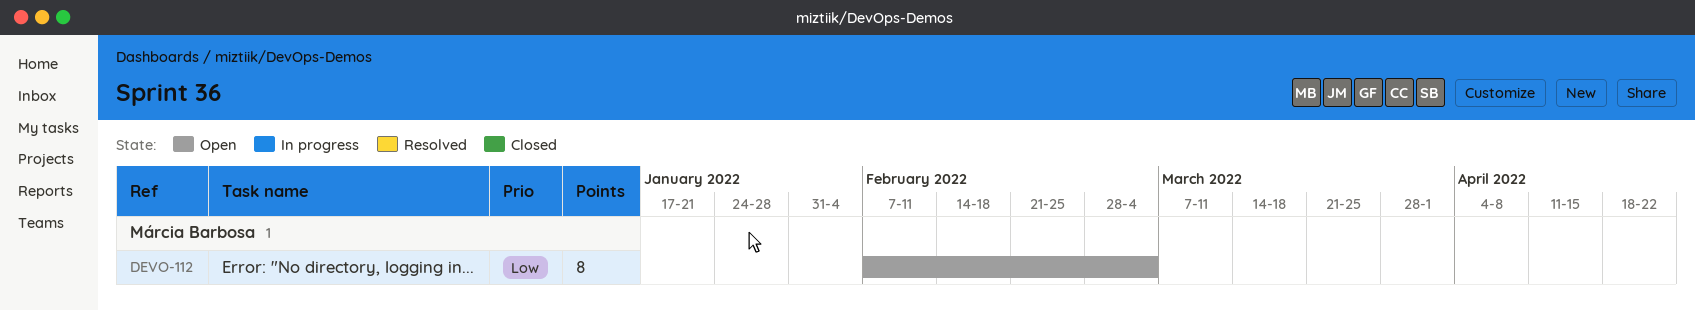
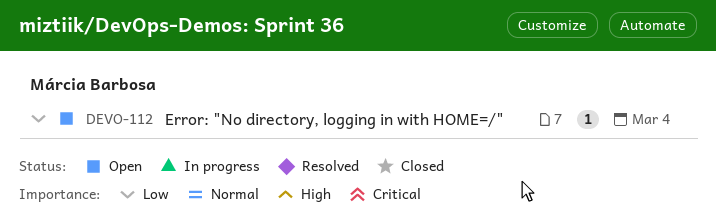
DEVO-112, estimate: 8 -> 1

